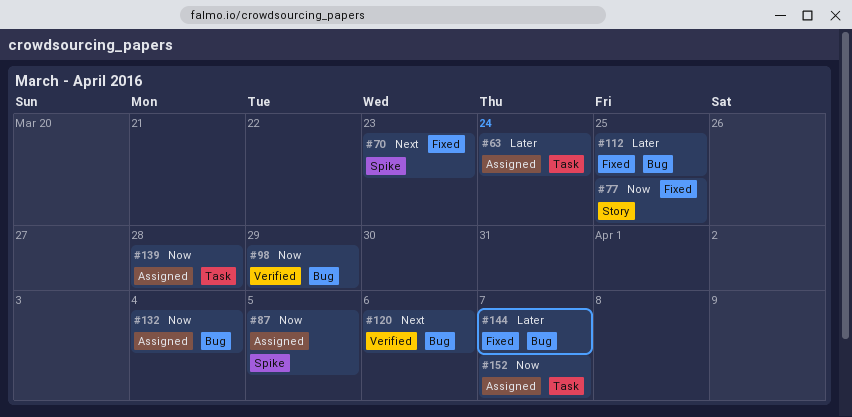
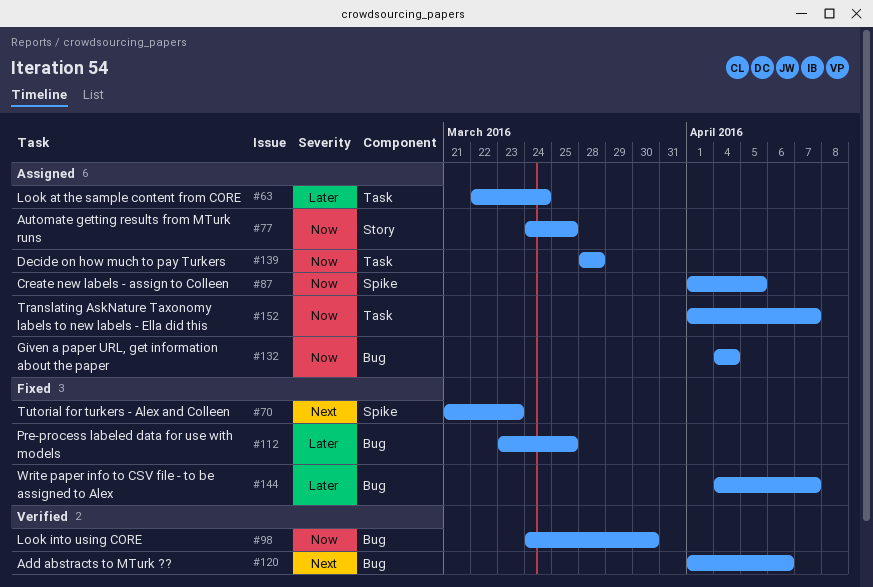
#77, status: Fixed -> Assigned
#98, due: Mar 29 -> Mar 30

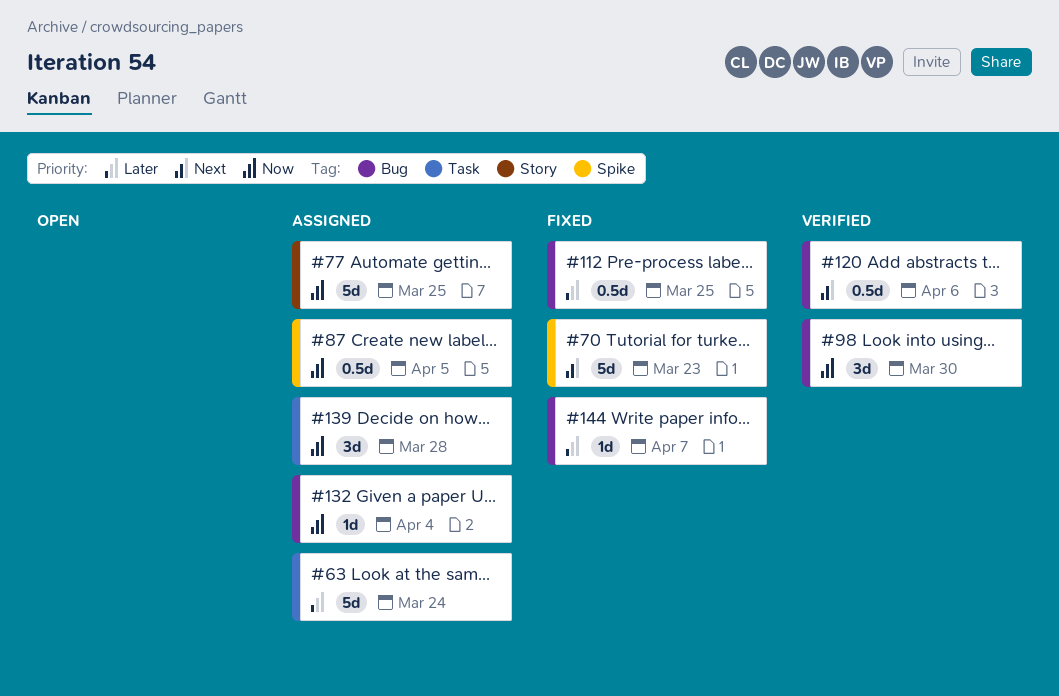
#152: present -> none

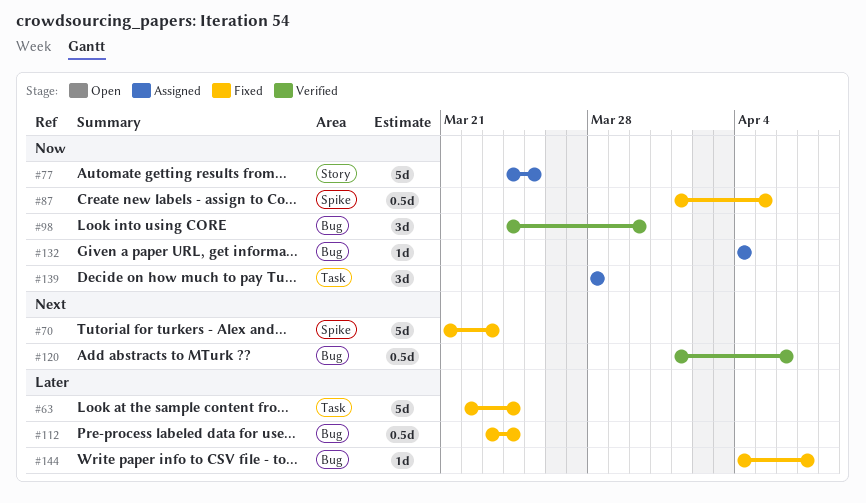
#63, status: Assigned -> Fixed
#87, status: Assigned -> Fixed
#112, due: Mar 25 -> Mar 24

